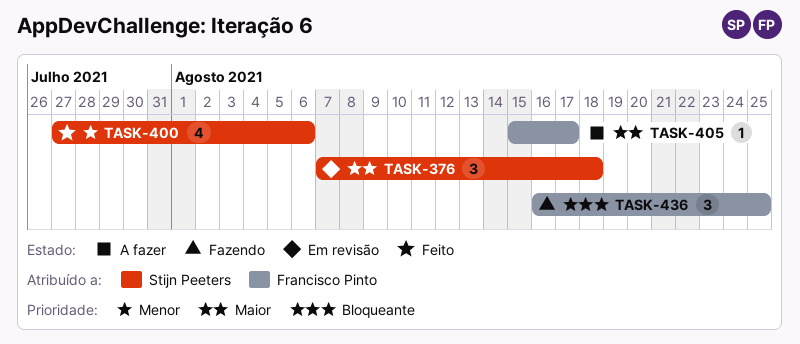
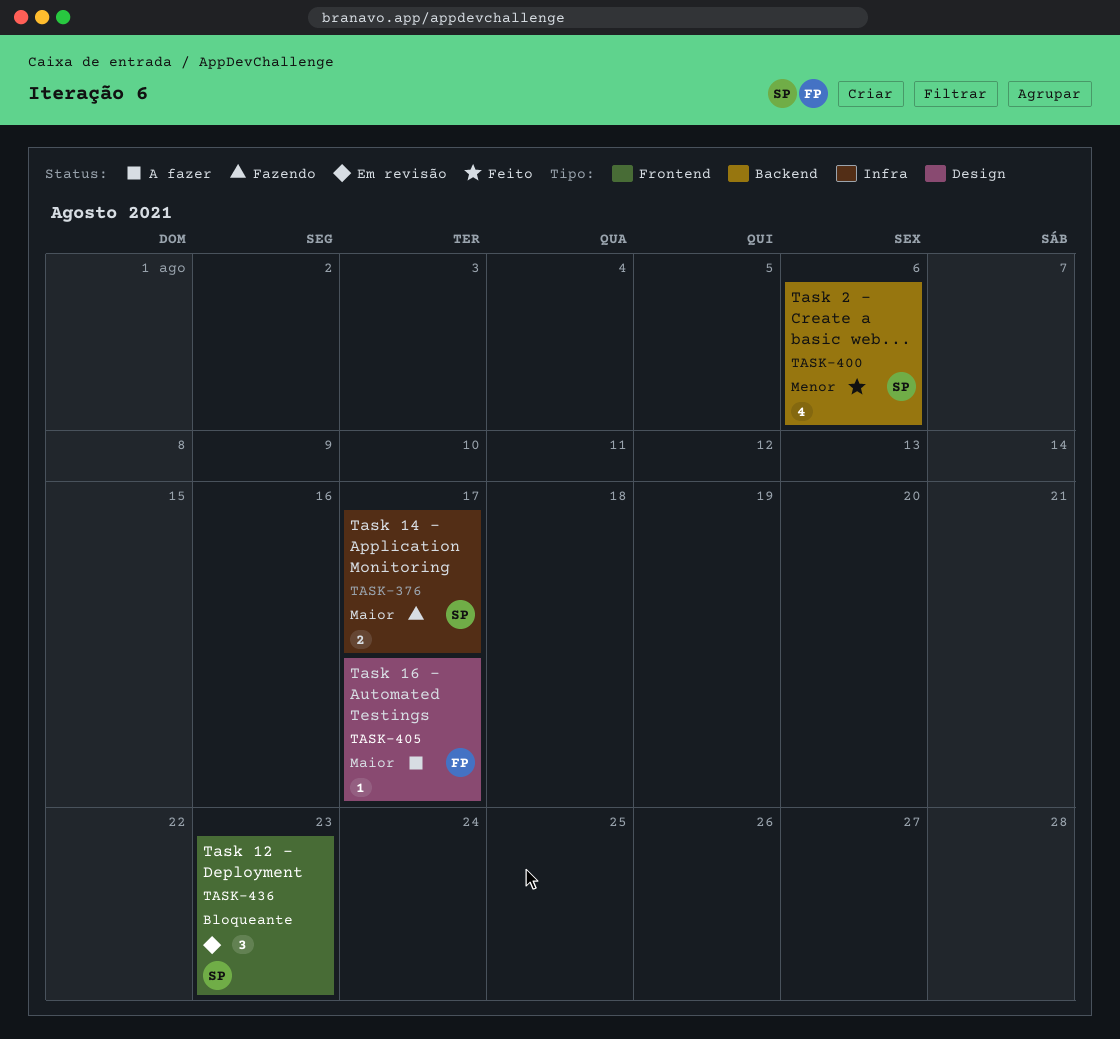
TASK-376, status: Em revisão -> Fazendo
TASK-376, estimate: 3 -> 2
TASK-376, due: Aug 18 -> Aug 17
TASK-436, status: Fazendo -> Em revisão
TASK-436, owner: Francisco Pinto -> Stijn Peeters
TASK-436, due: Aug 25 -> Aug 23

